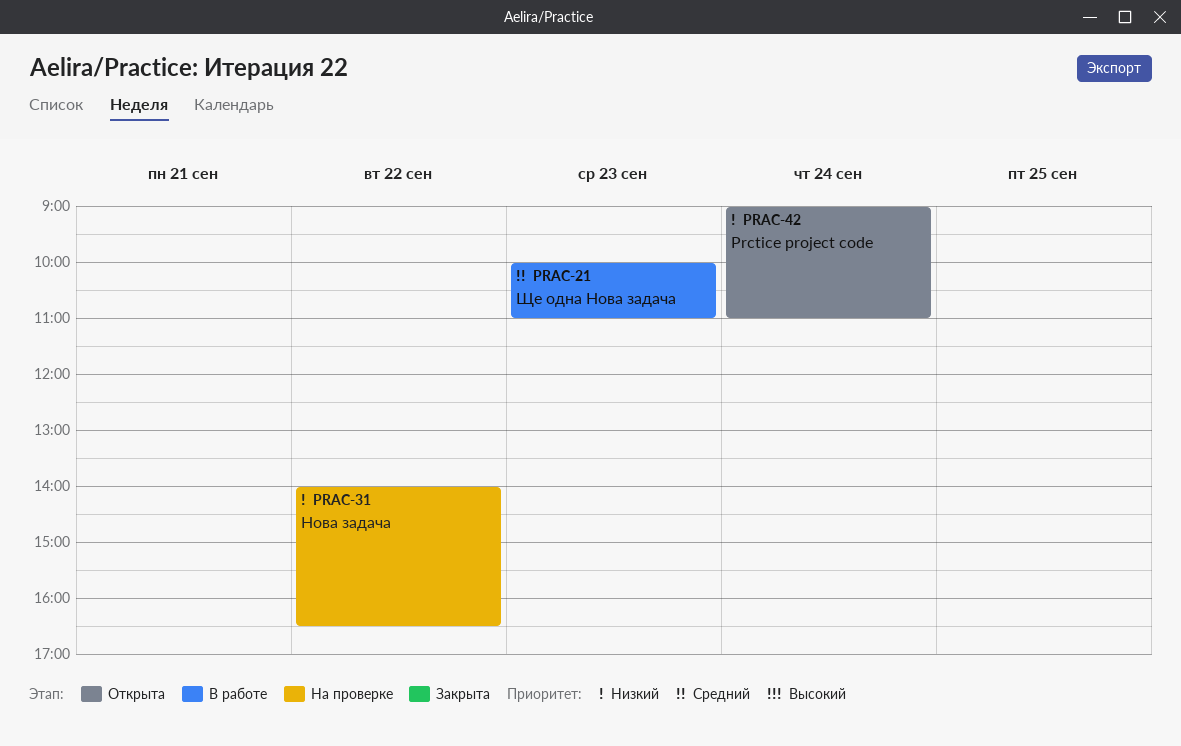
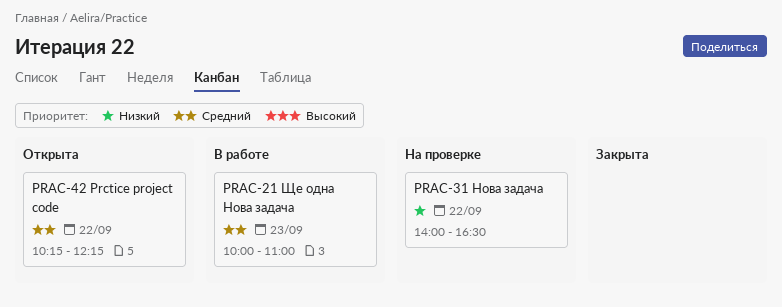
PRAC-42, priority: Низкий -> Средний
PRAC-42, day: Sep 24 -> Sep 22
PRAC-42, begins: 09:00 -> 10:15
PRAC-42, ends: 11:00 -> 12:15

